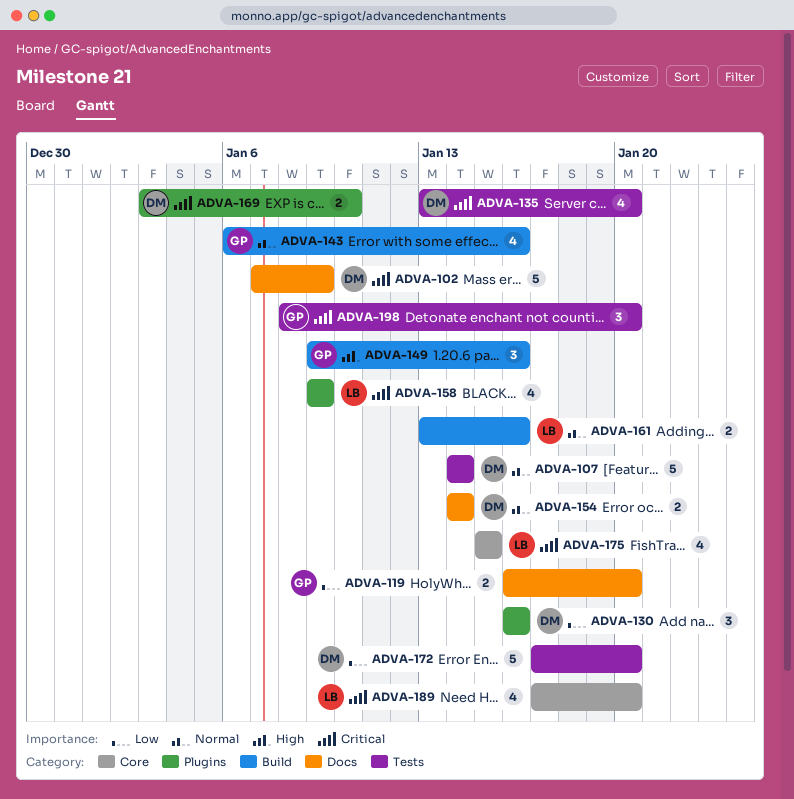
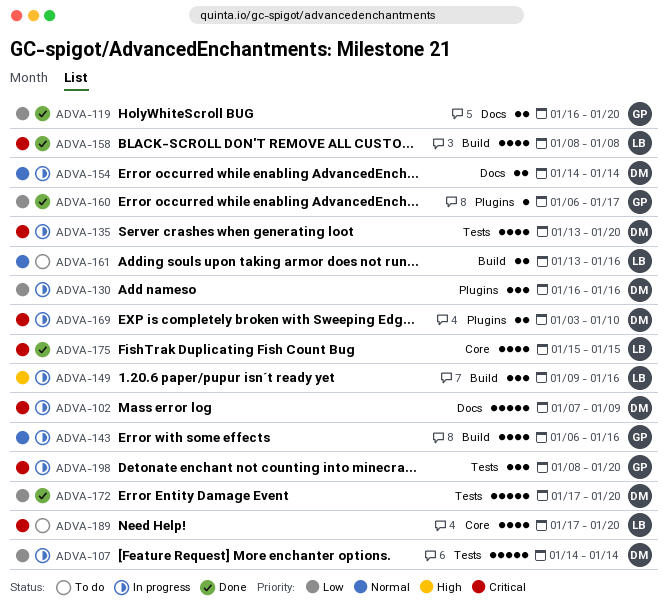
ADVA-107, priority: Normal -> Low
ADVA-149, owner: GP -> LB
ADVA-158, label: Plugins -> Build
ADVA-158, start: Jan 9 -> Jan 8
ADVA-158, due: Jan 9 -> Jan 8
ADVA-160: none -> present

